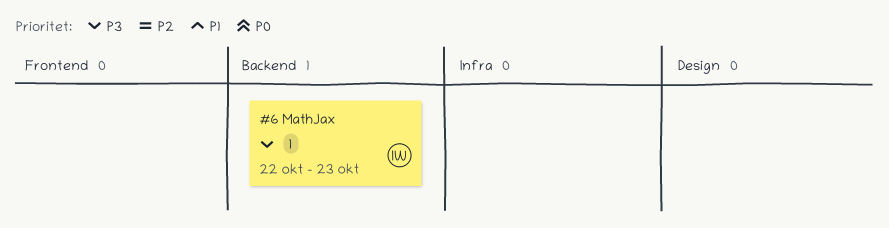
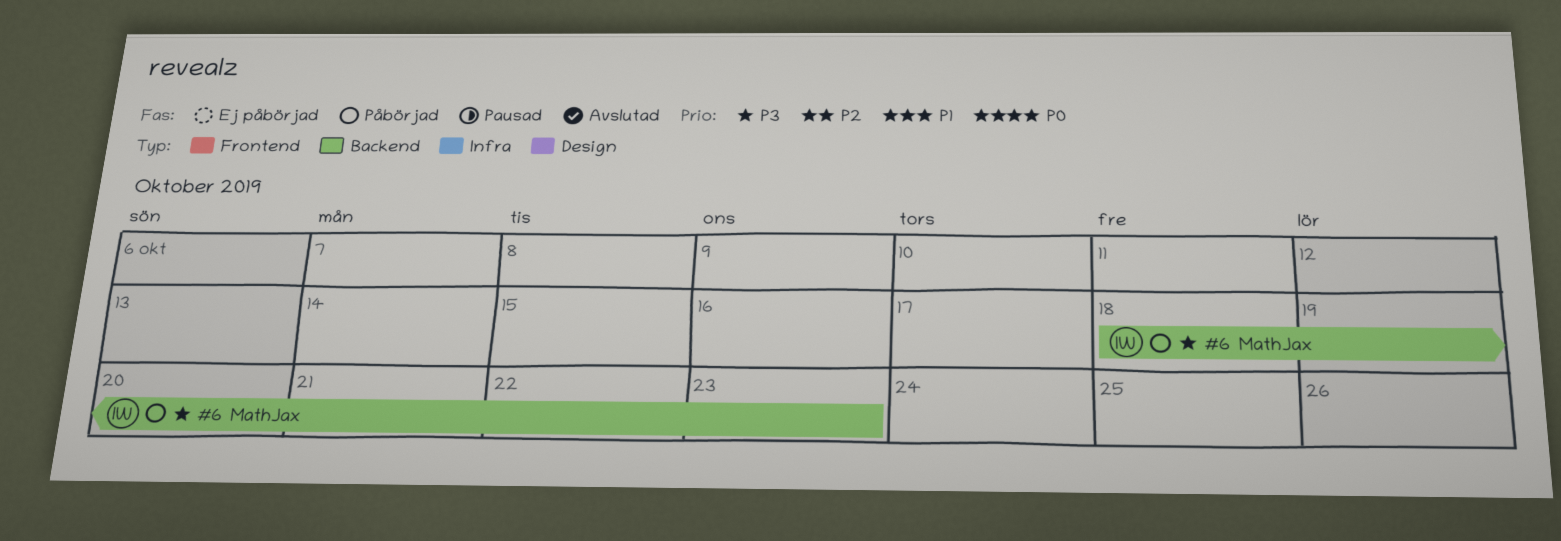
#6, start: Oct 22 -> Oct 18

